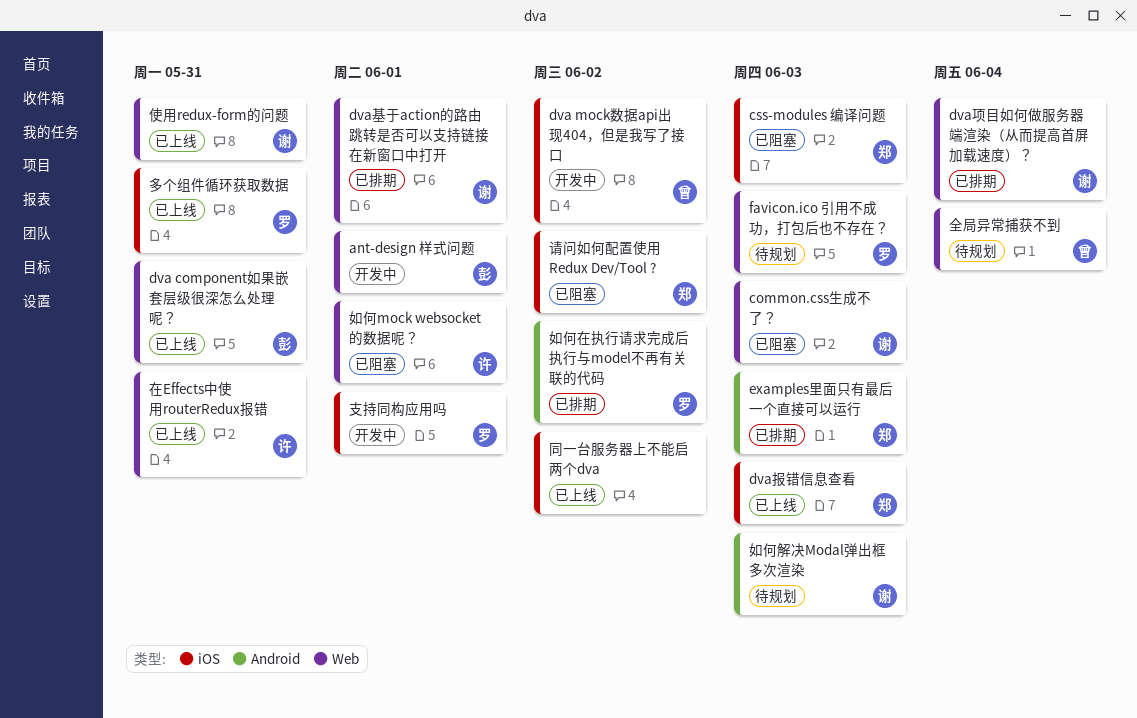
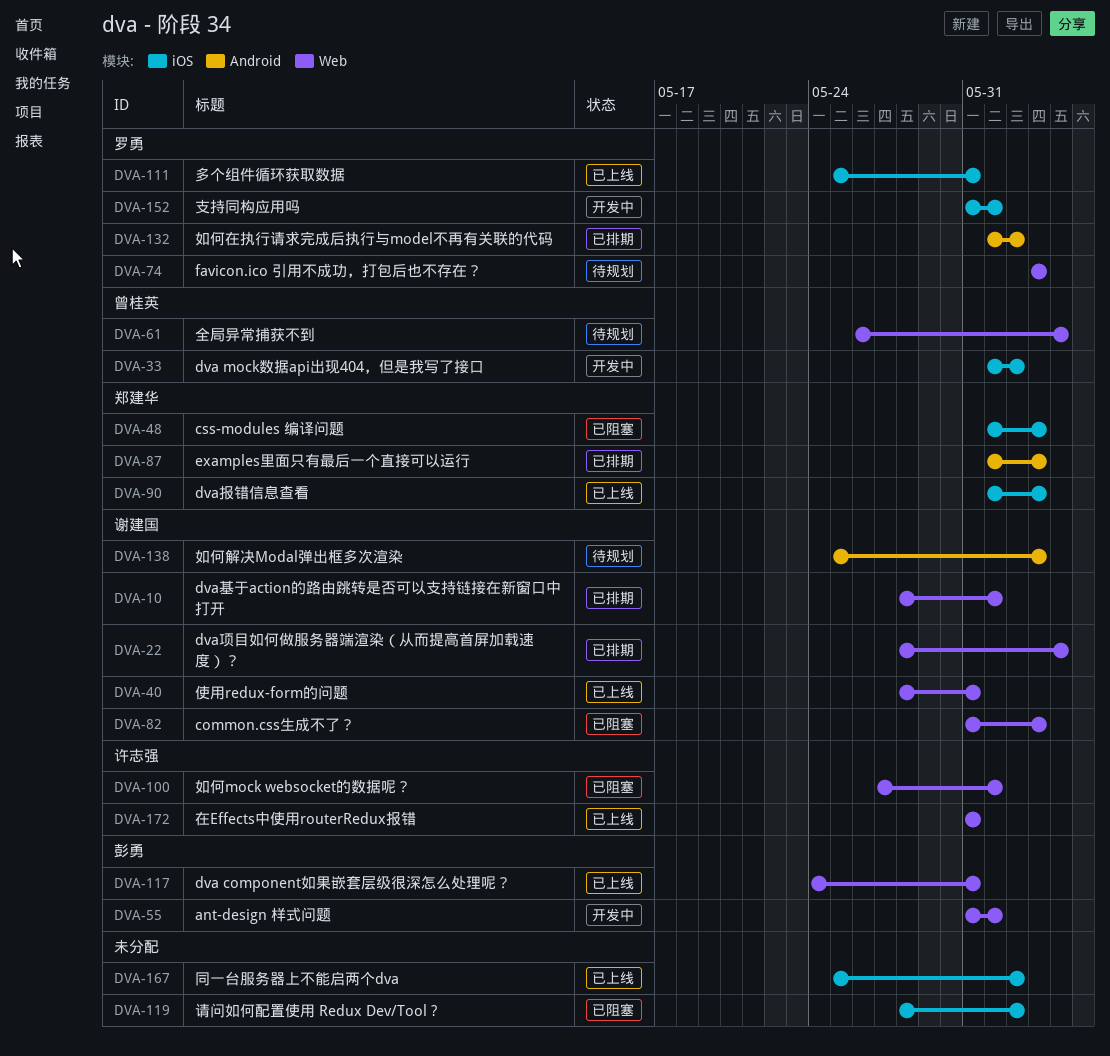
请问如何配置使用 Redux Dev/Tool ?, owner: 郑建华 -> none

